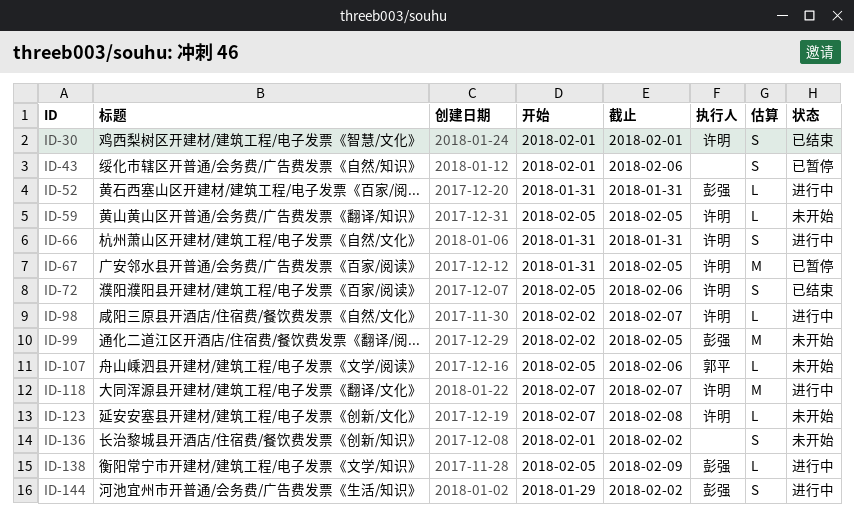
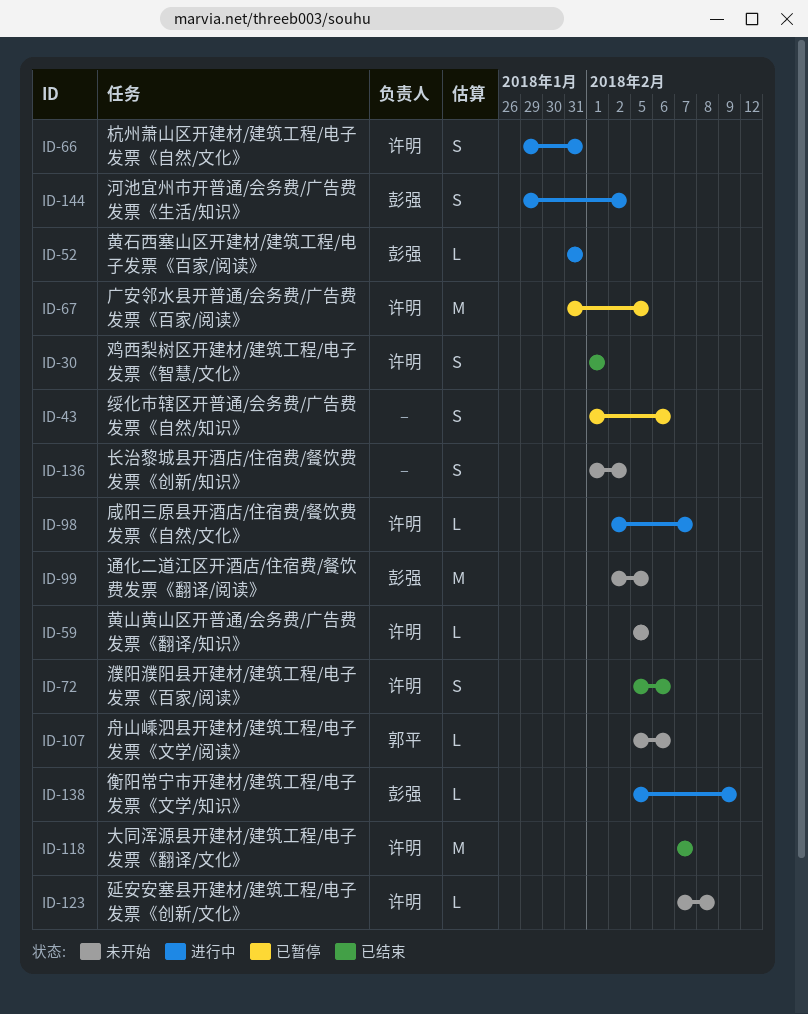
ID-66, start: Jan 31 -> Jan 29
ID-118, status: 进行中 -> 已结束

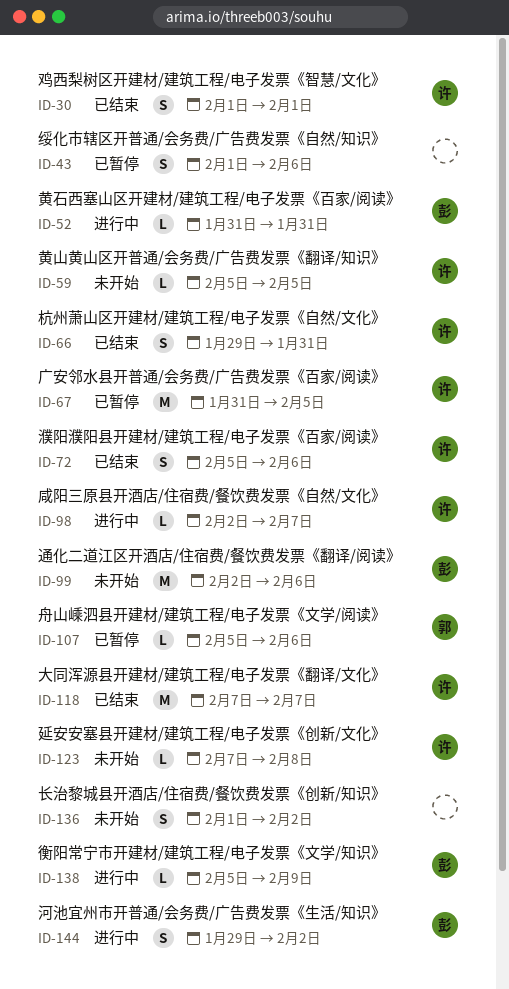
ID-66, status: 进行中 -> 已结束
ID-99, due: Feb 5 -> Feb 6
ID-107, status: 未开始 -> 已暂停

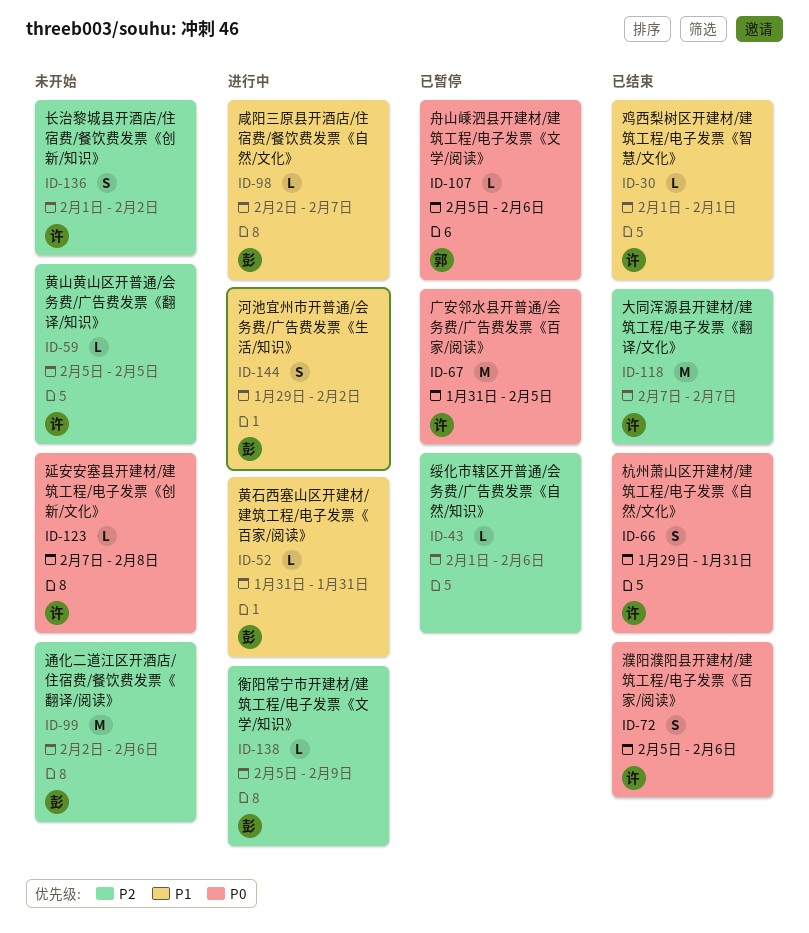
ID-30, estimate: S -> L
ID-43, estimate: S -> L
ID-98, owner: 许 -> 彭
ID-136, owner: none -> 许

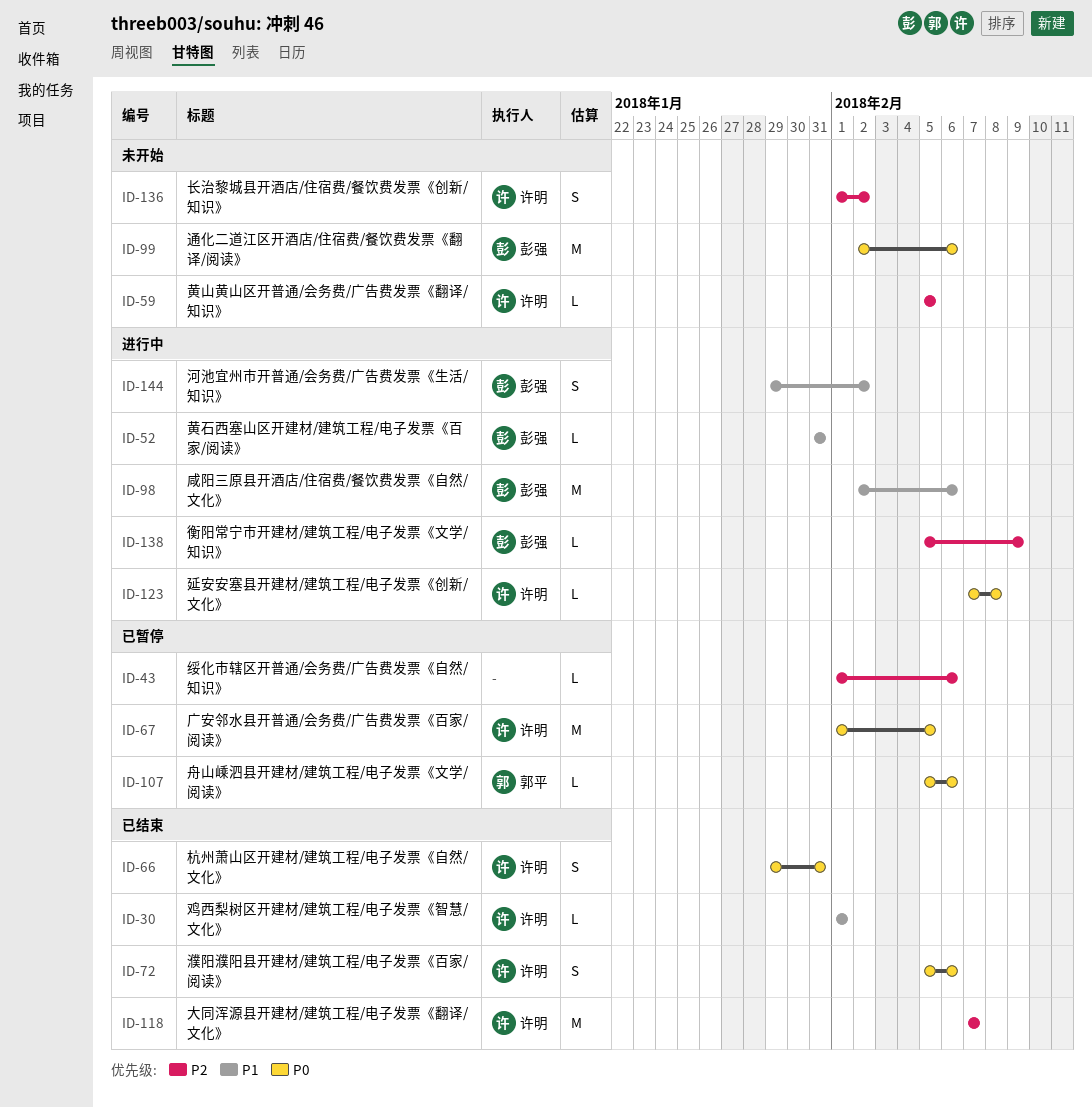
ID-67, start: Jan 31 -> Feb 1
ID-98, estimate: L -> M
ID-98, due: Feb 7 -> Feb 6
ID-99, priority: P2 -> P0
ID-123, status: 未开始 -> 进行中

